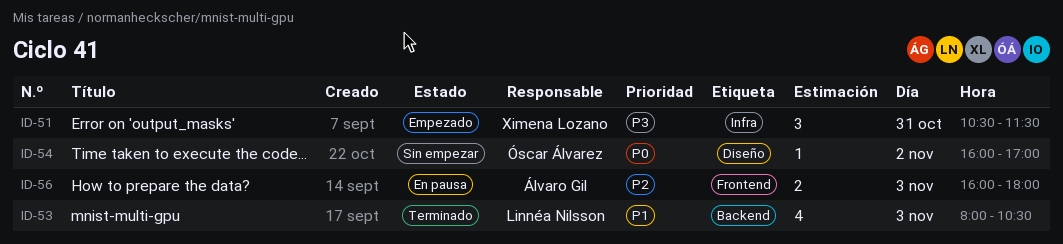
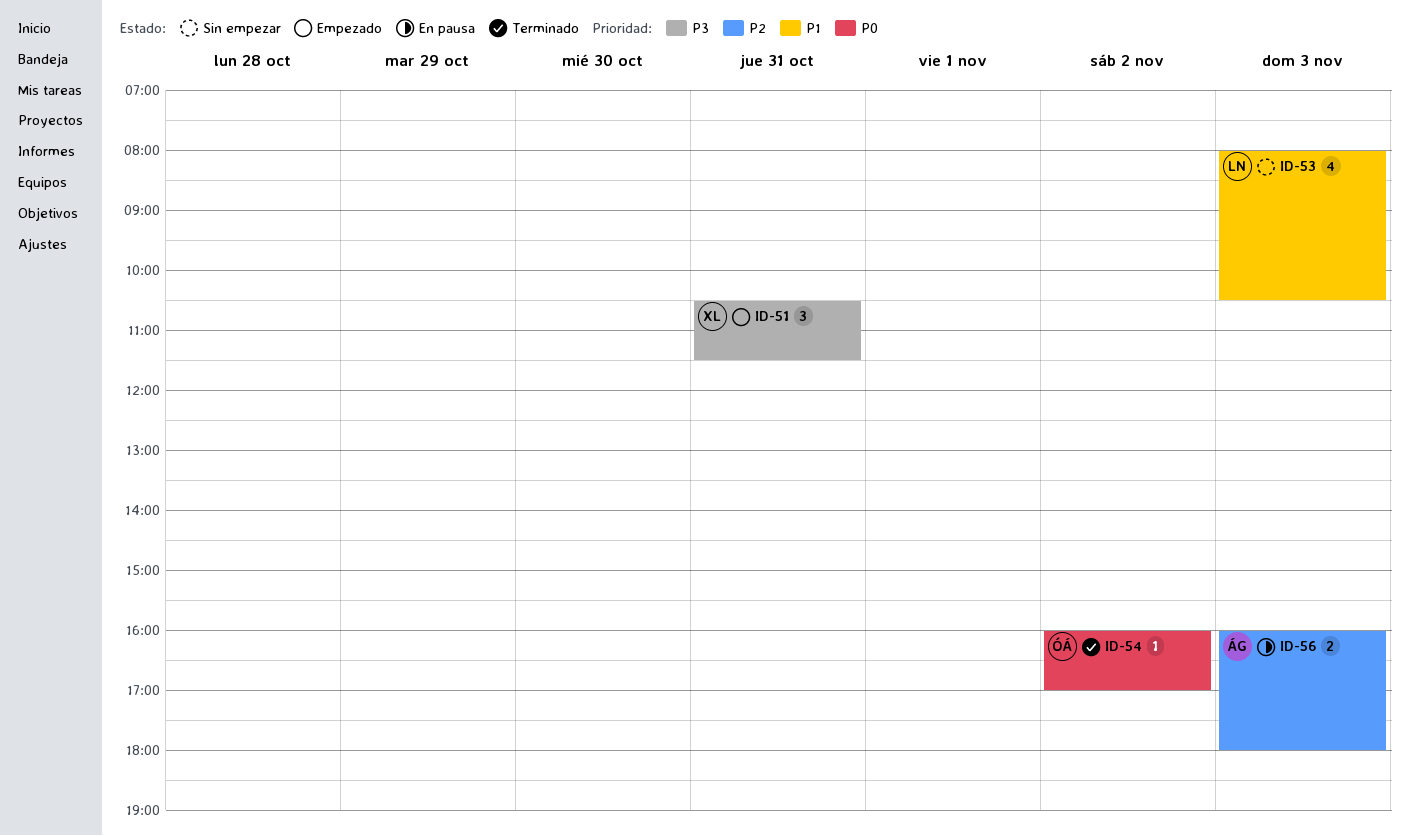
ID-53, status: Terminado -> Sin empezar
ID-54, status: Sin empezar -> Terminado

